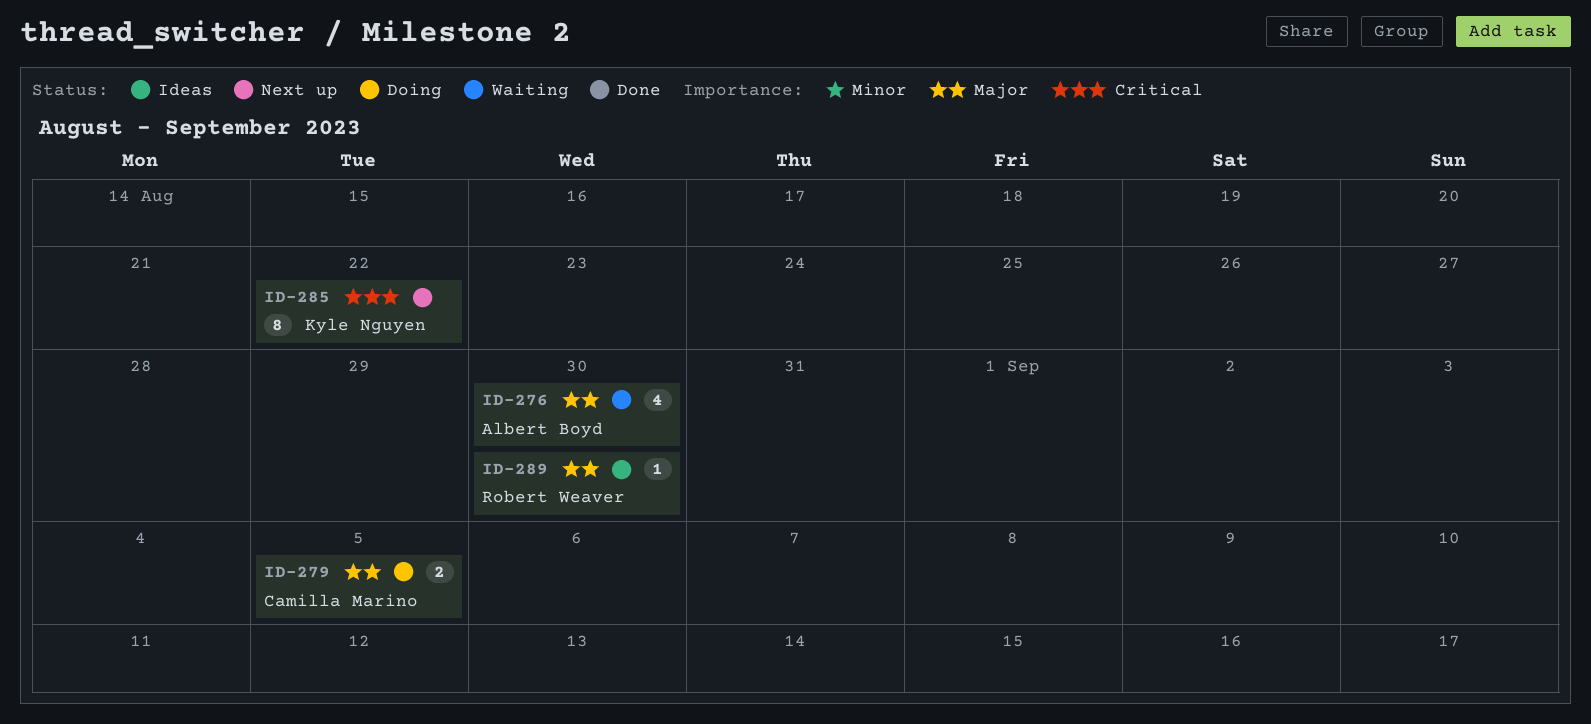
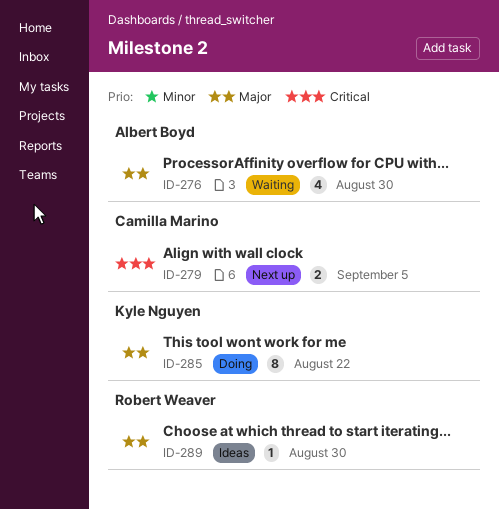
ID-279, status: Doing -> Next up
ID-279, priority: Major -> Critical
ID-285, status: Next up -> Doing
ID-285, priority: Critical -> Major

